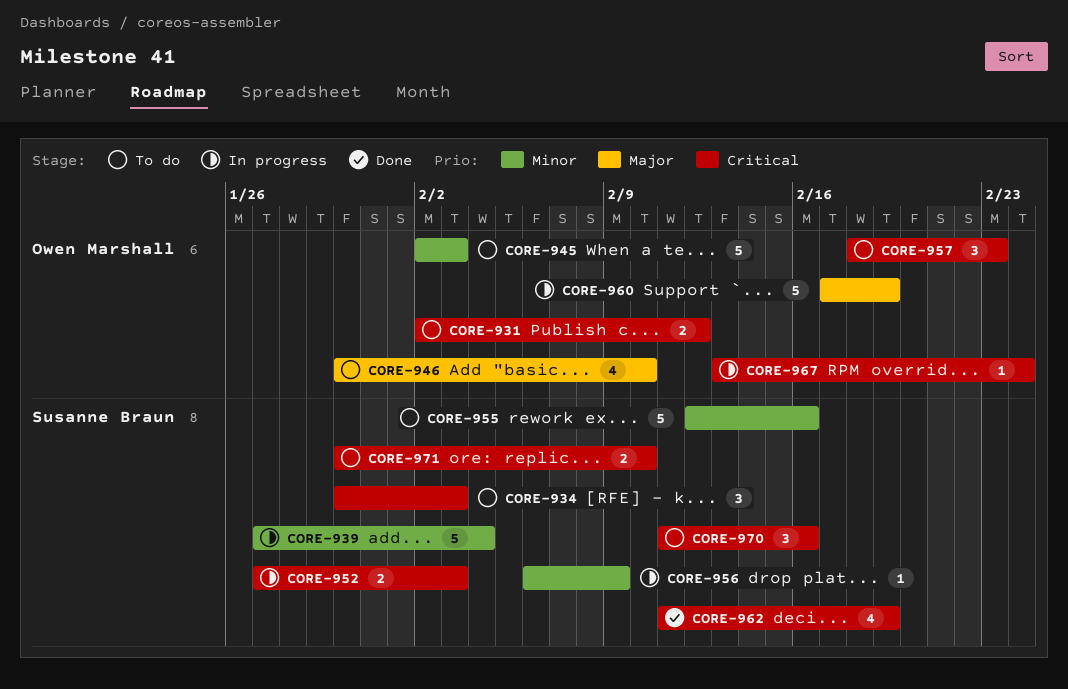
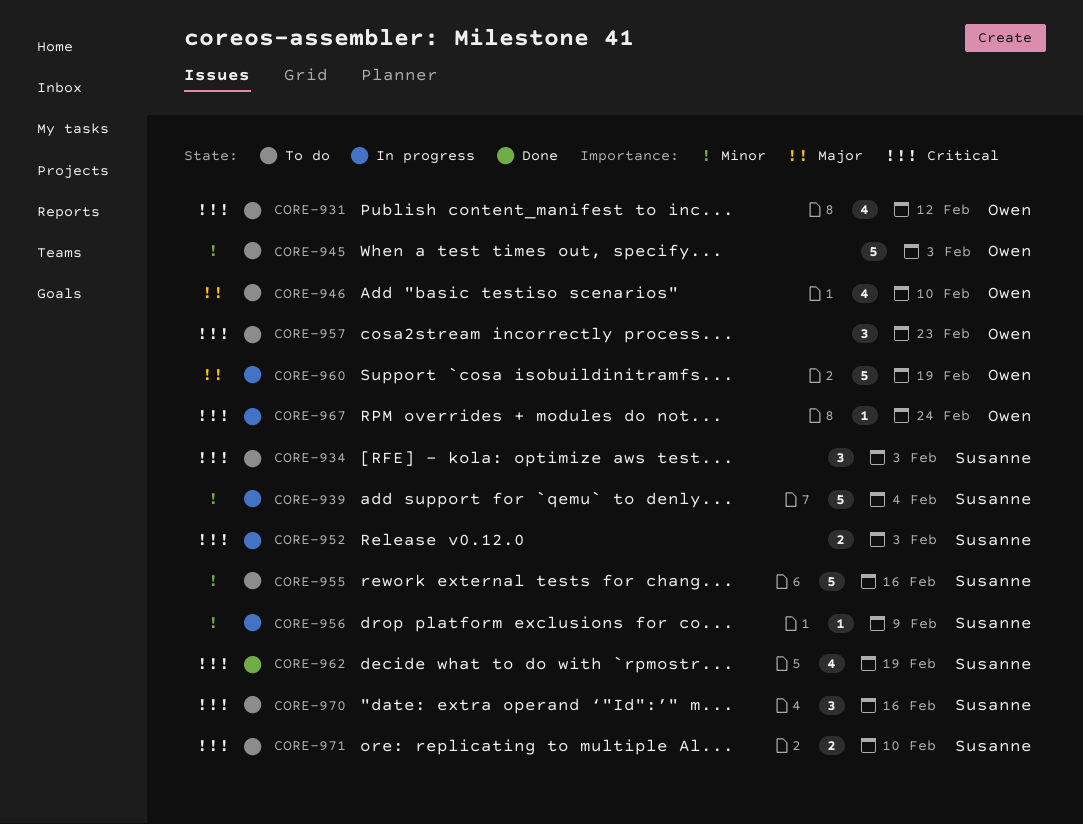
CORE-931, estimate: 2 -> 4

